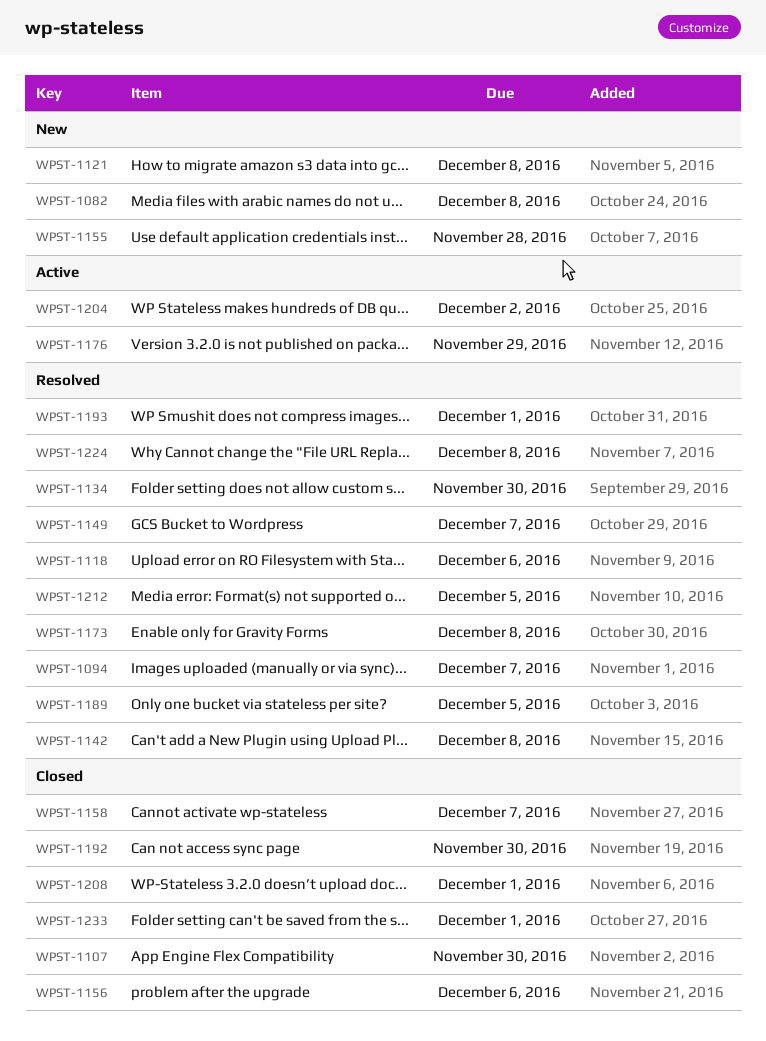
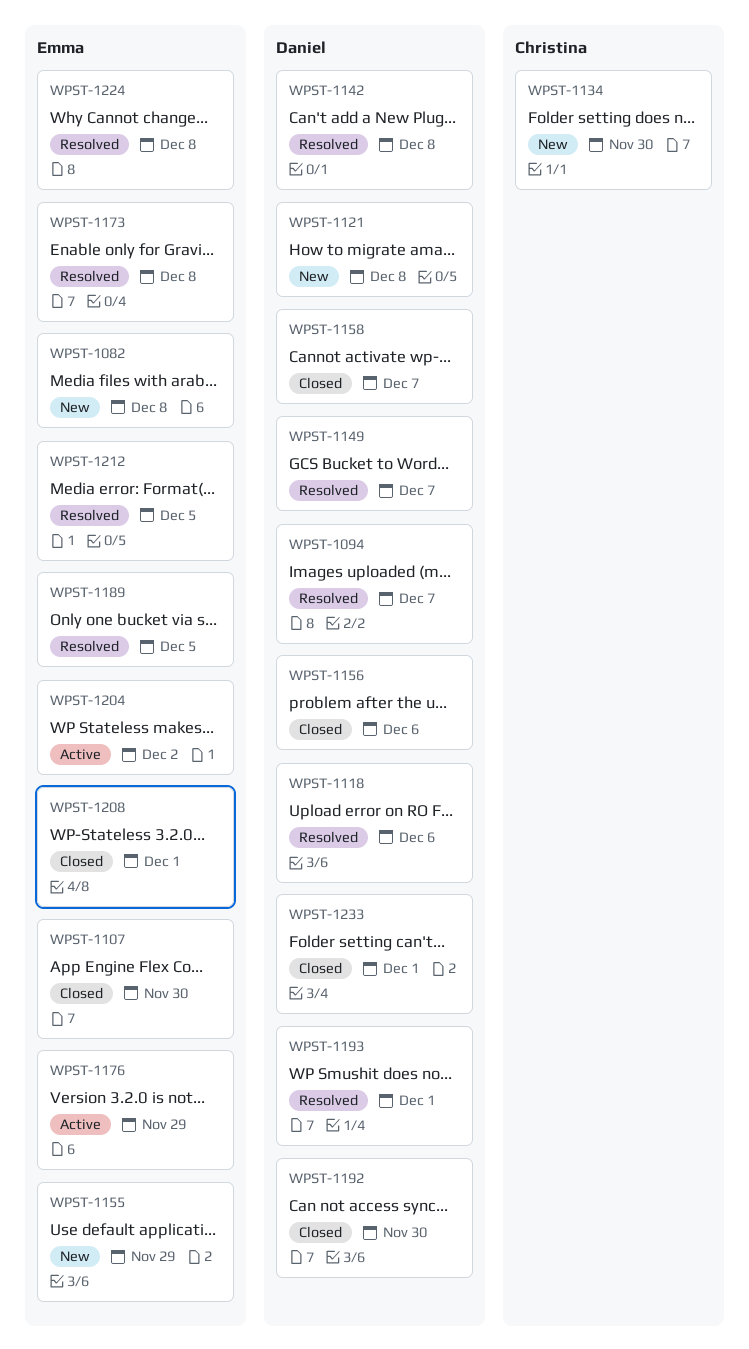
WPST-1134, status: Resolved -> New
WPST-1155, due: Nov 28 -> Nov 29

